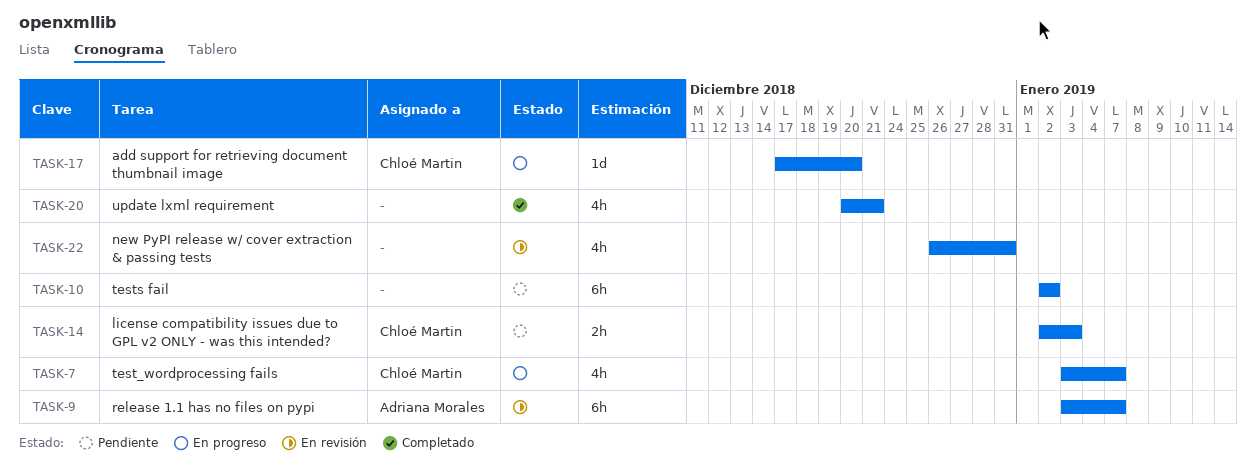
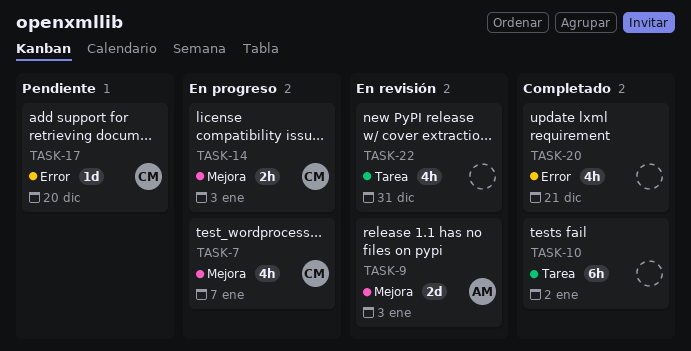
TASK-9, estimate: 6h -> 2d
TASK-9, due: Jan 7 -> Jan 3
TASK-10, status: Pendiente -> Completado
TASK-14, status: Pendiente -> En progreso
TASK-17, status: En progreso -> Pendiente

